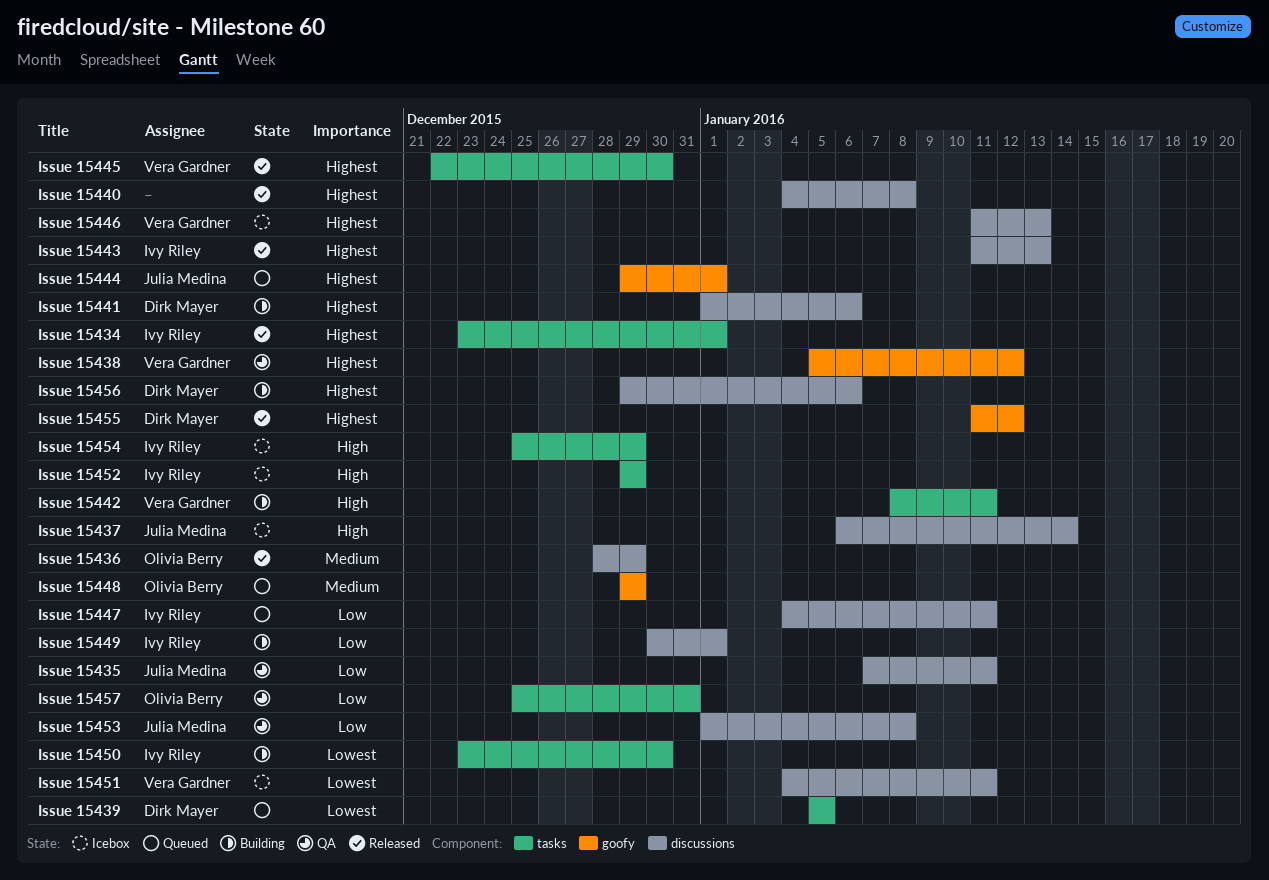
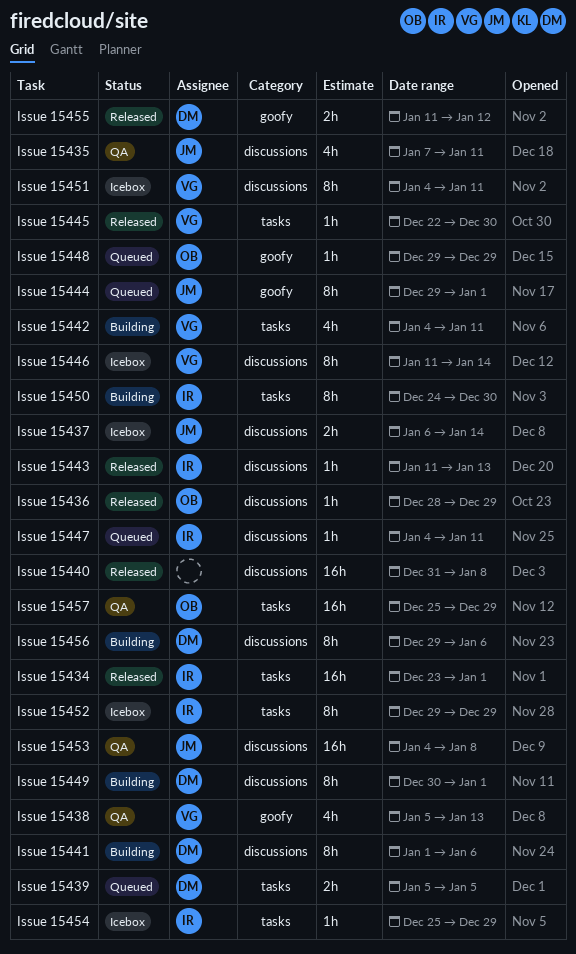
Issue 15438, due: Jan 12 -> Jan 13
Issue 15440, start: Jan 4 -> Dec 31
Issue 15442, start: Jan 8 -> Jan 4
Issue 15446, due: Jan 13 -> Jan 14
Issue 15449, owner: Ivy Riley -> Dirk Mayer
Issue 15450, start: Dec 23 -> Dec 24
Issue 15453, start: Jan 1 -> Jan 4
Issue 15457, due: Dec 31 -> Dec 29

